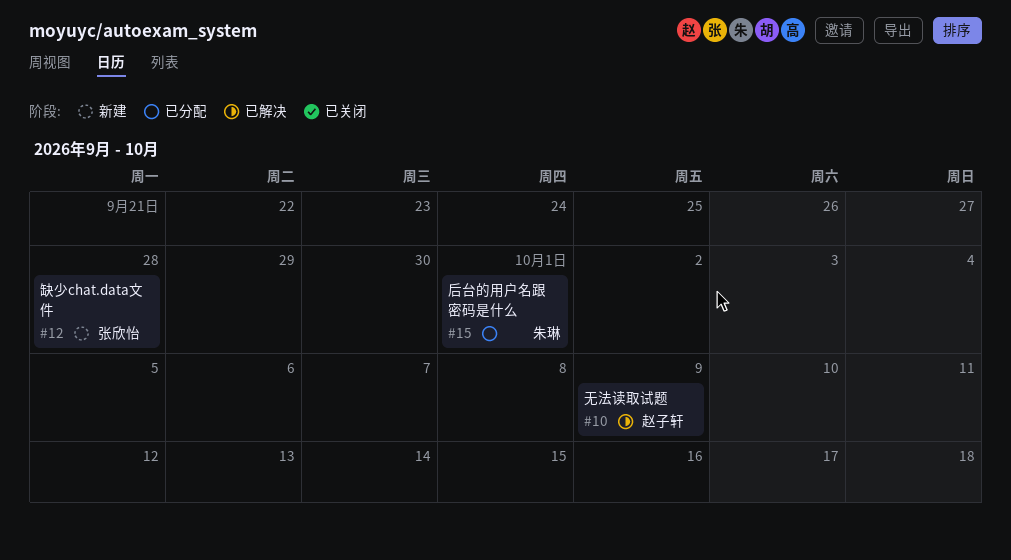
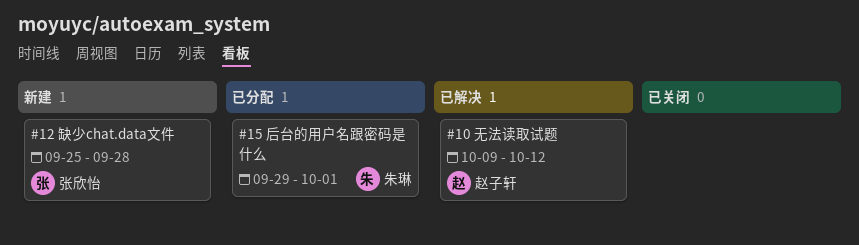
#10, due: Oct 9 -> Oct 12

